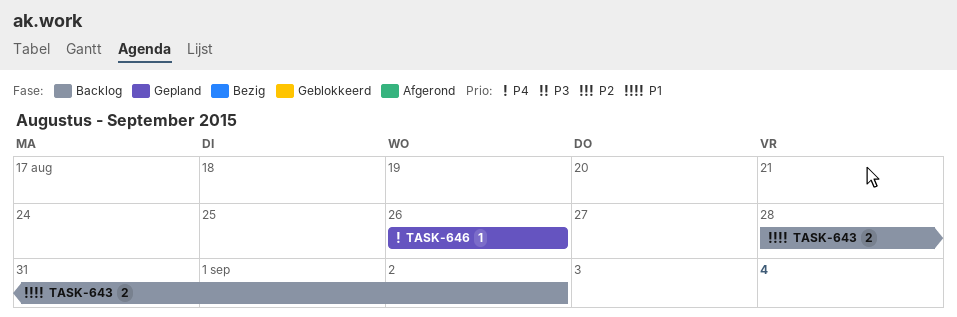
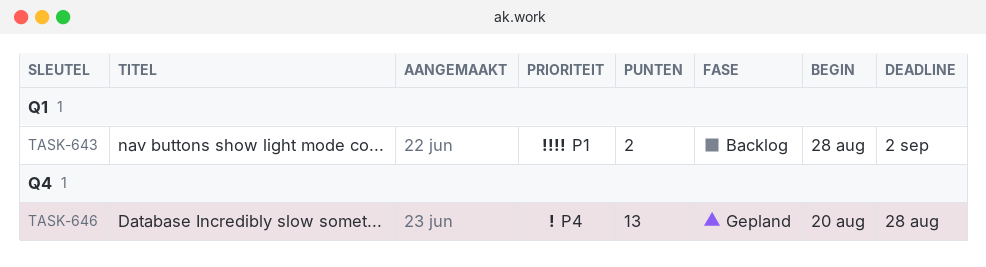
TASK-646, estimate: 1 -> 13
TASK-646, start: Aug 26 -> Aug 20
TASK-646, due: Aug 26 -> Aug 28

